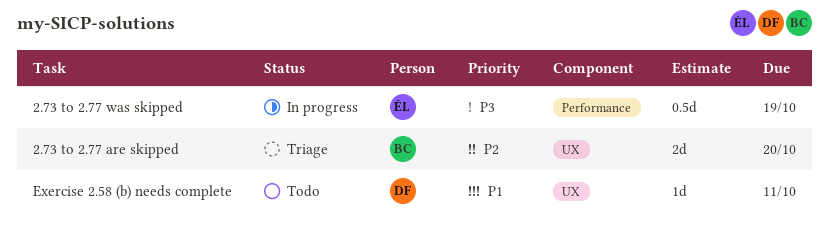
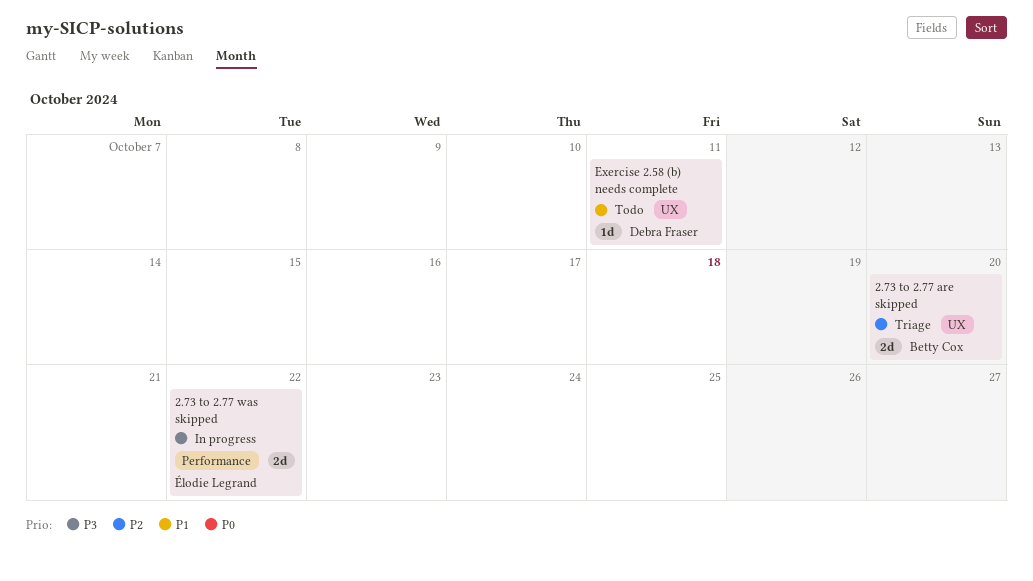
2.73 to 2.77 was skipped, estimate: 0.5d -> 2d
2.73 to 2.77 was skipped, due: Oct 19 -> Oct 22

